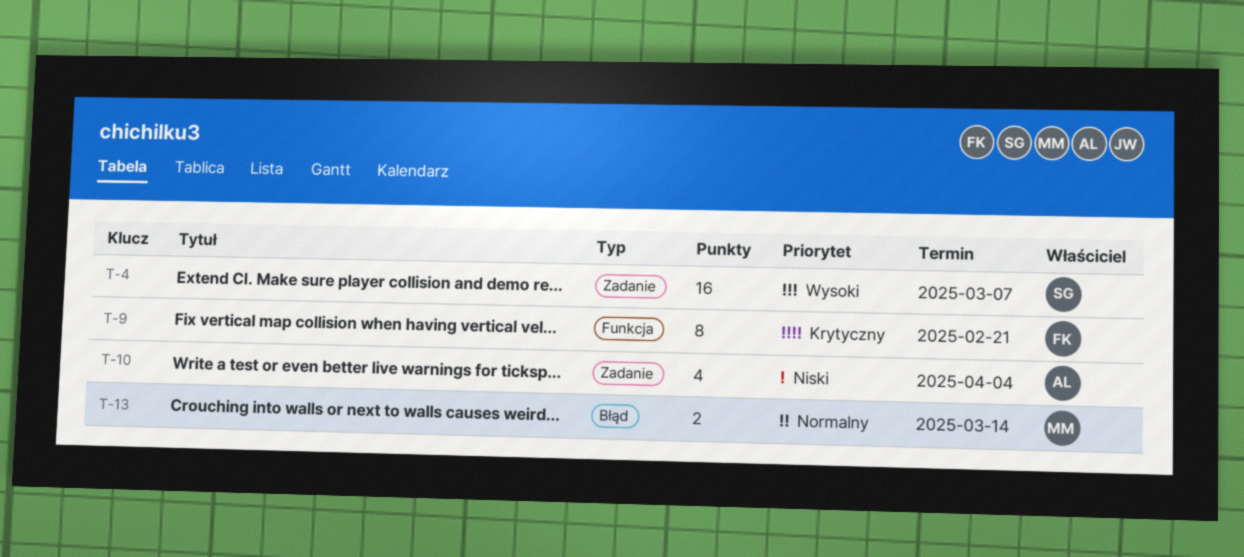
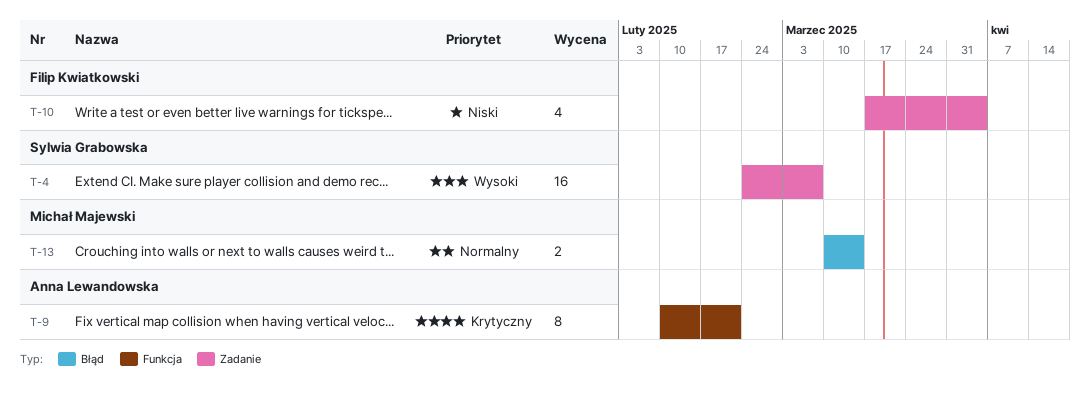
T-9, owner: Filip Kwiatkowski -> Anna Lewandowska
T-10, owner: Anna Lewandowska -> Filip Kwiatkowski

